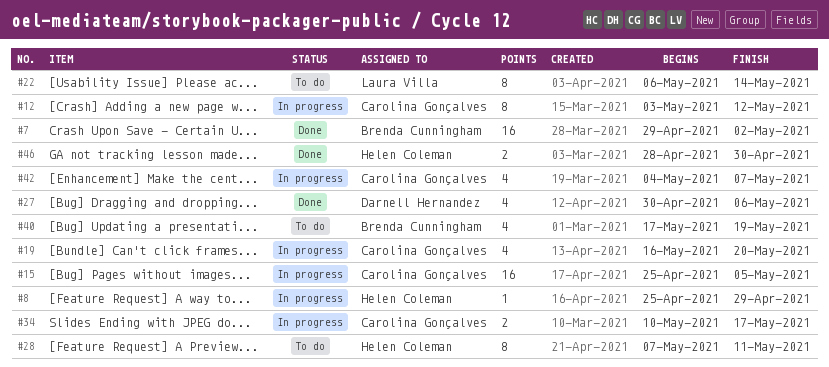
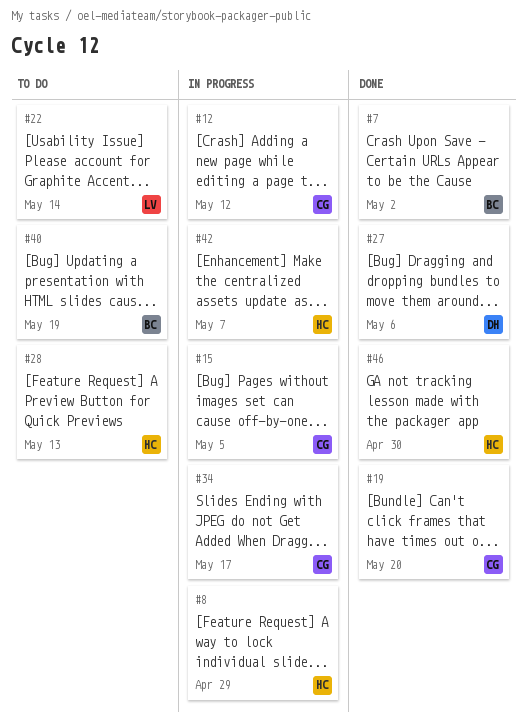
#19, status: In progress -> Done
#28, due: May 11 -> May 13
#42, owner: Carolina Gonçalves -> Helen Coleman

